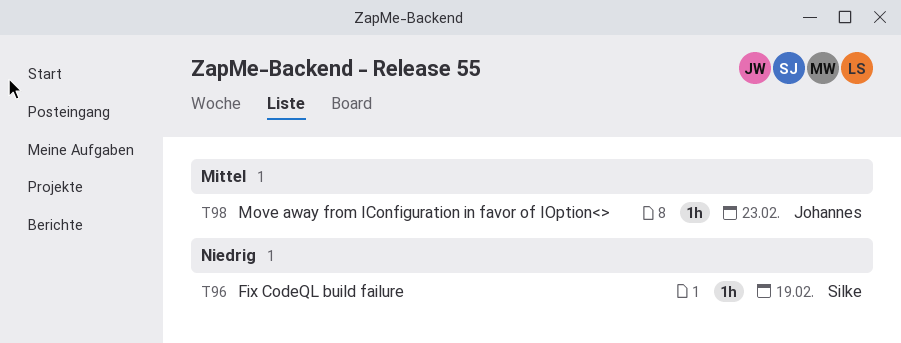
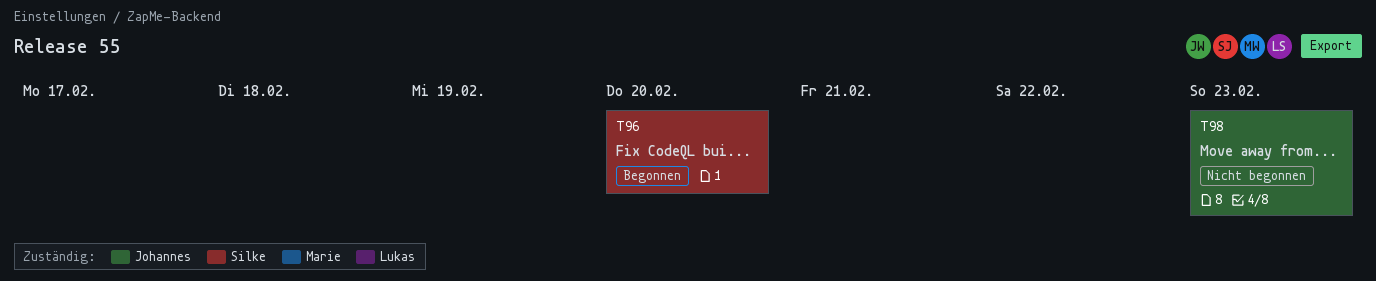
T96, due: Feb 19 -> Feb 20

